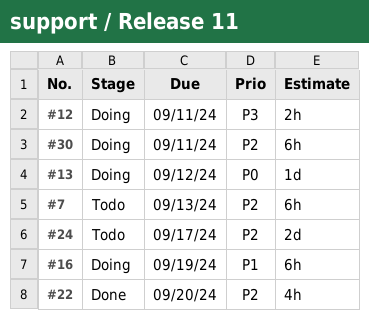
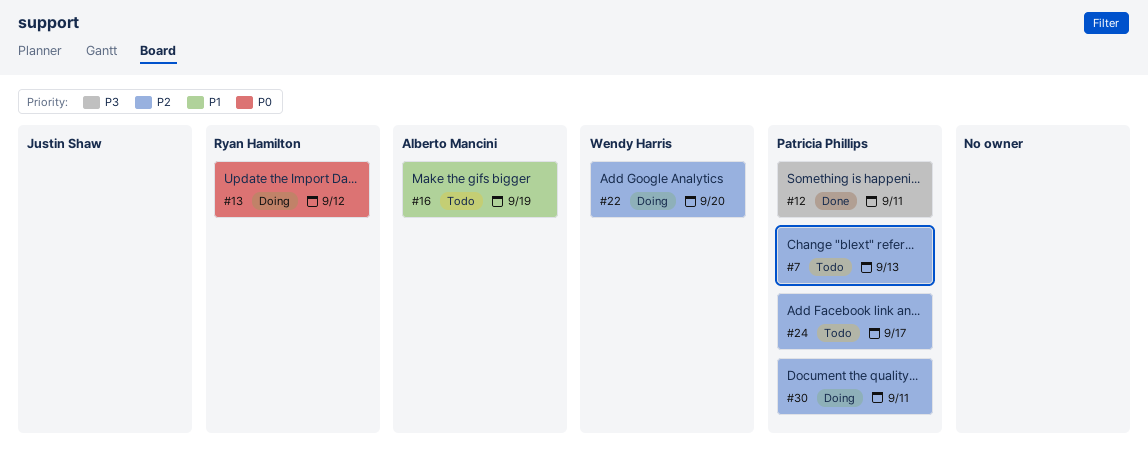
#12, status: Doing -> Done
#16, status: Doing -> Todo
#22, status: Done -> Doing

